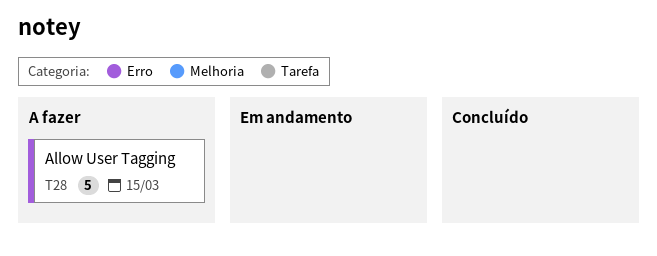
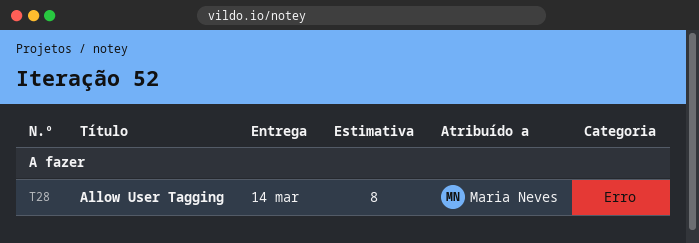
T28, estimate: 5 -> 8
T28, due: Mar 15 -> Mar 14

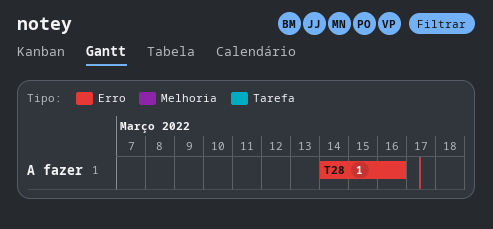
T28, estimate: 8 -> 1
T28, due: Mar 14 -> Mar 16

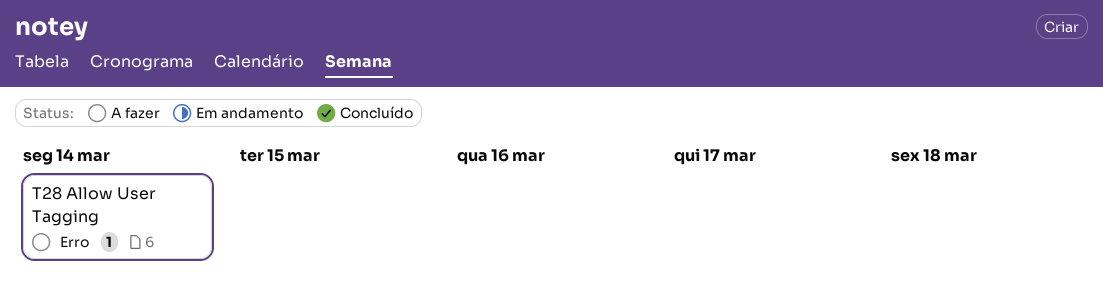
T28, due: Mar 16 -> Mar 14

